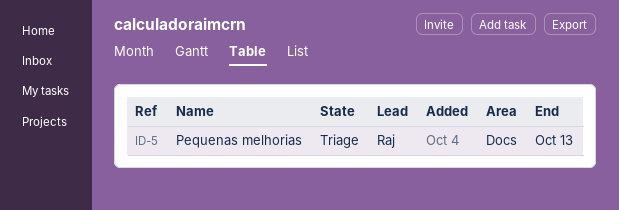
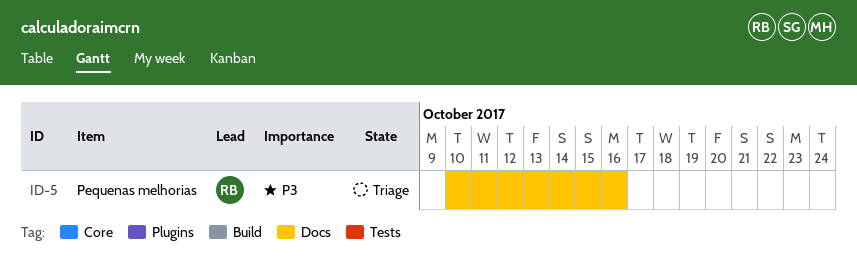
ID-5, due: Oct 13 -> Oct 16

